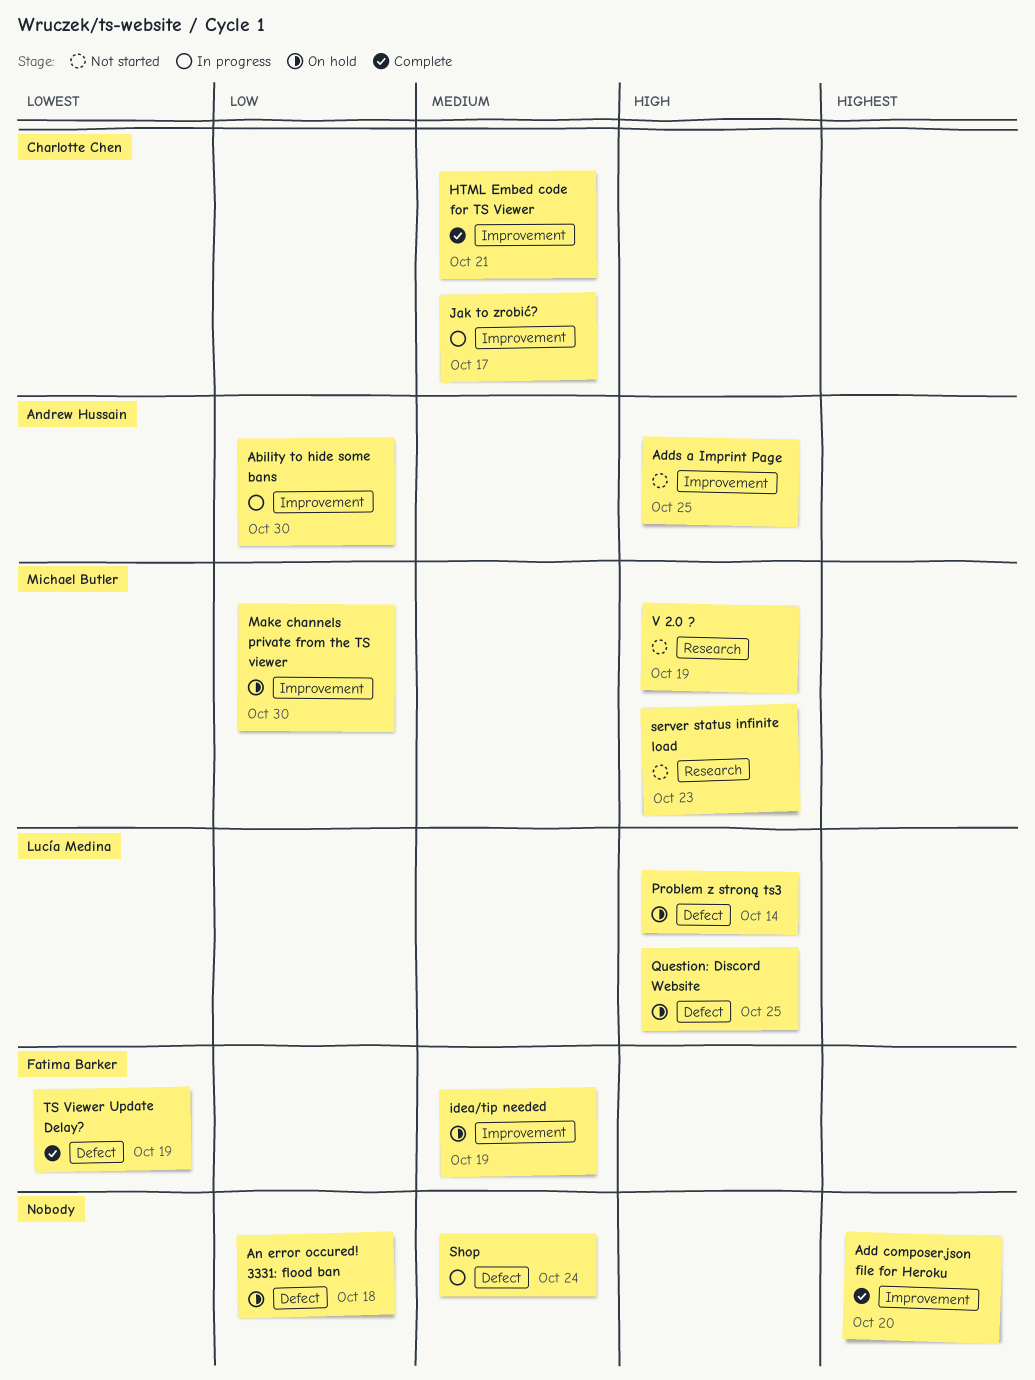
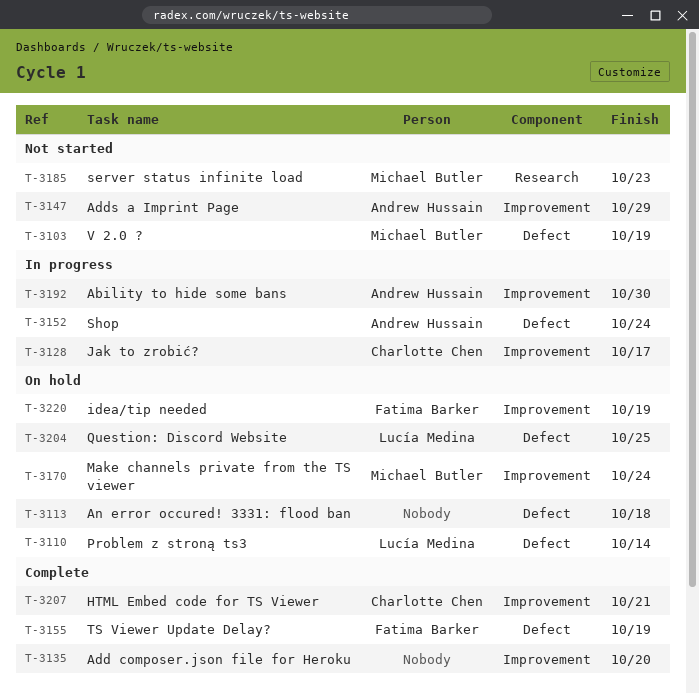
Adds a Imprint Page, due: Oct 25 -> Oct 29
Make channels private from the TS viewer, due: Oct 30 -> Oct 24
Shop, owner: none -> Andrew Hussain
V 2.0 ?, label: Research -> Defect

